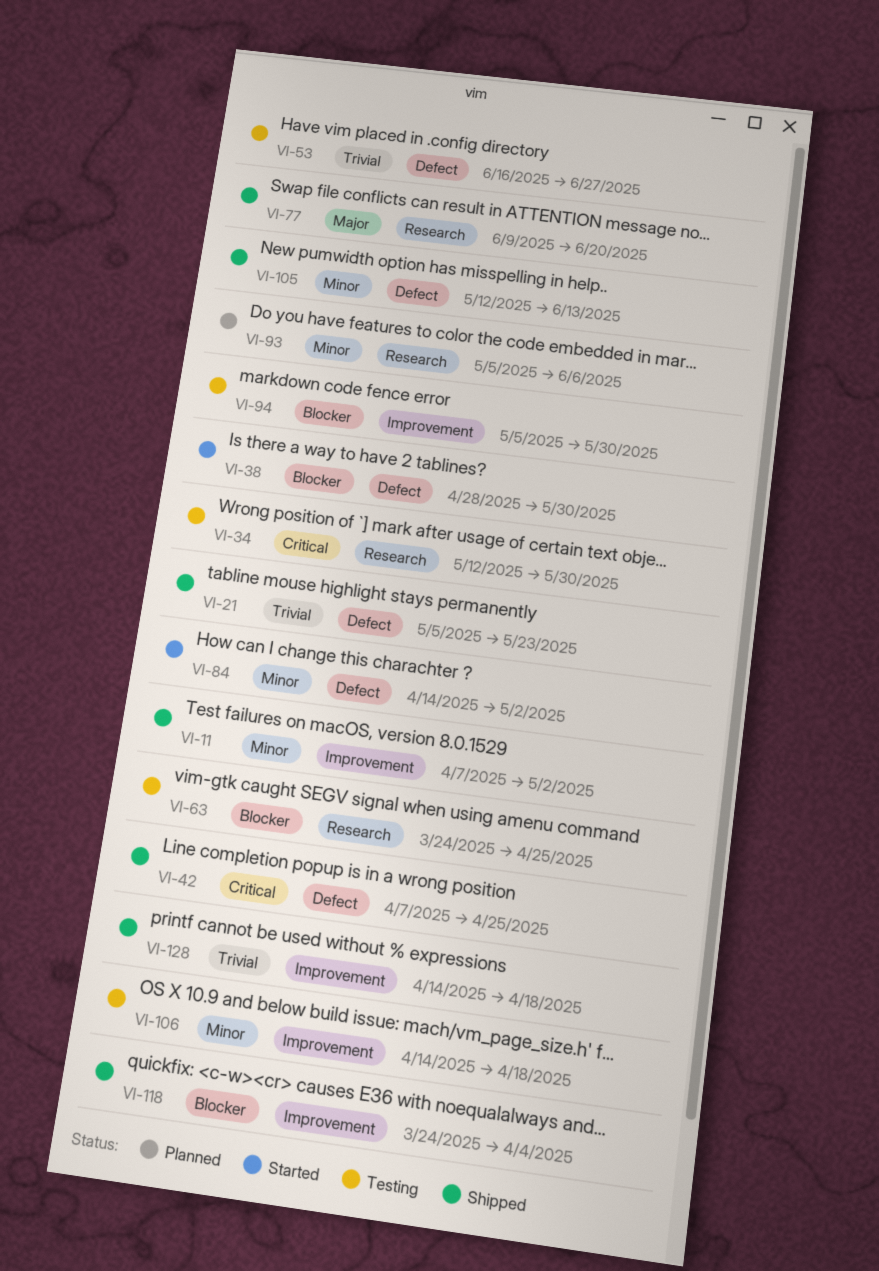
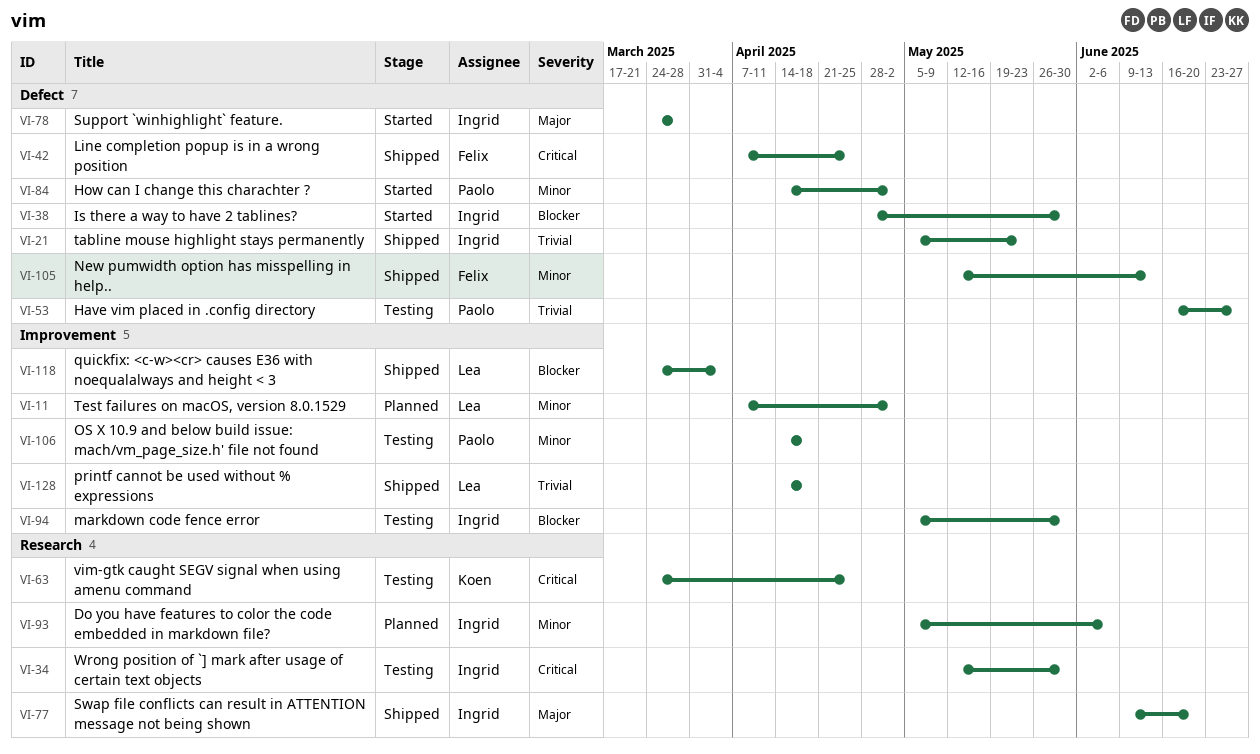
VI-11, status: Shipped -> Planned
VI-63, priority: Blocker -> Critical
VI-78: none -> present

